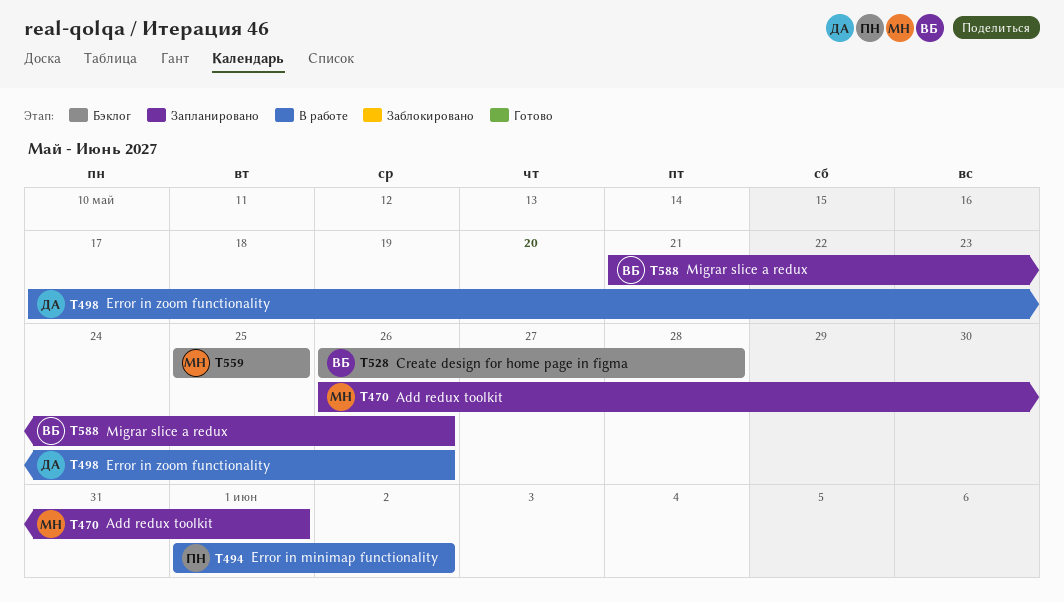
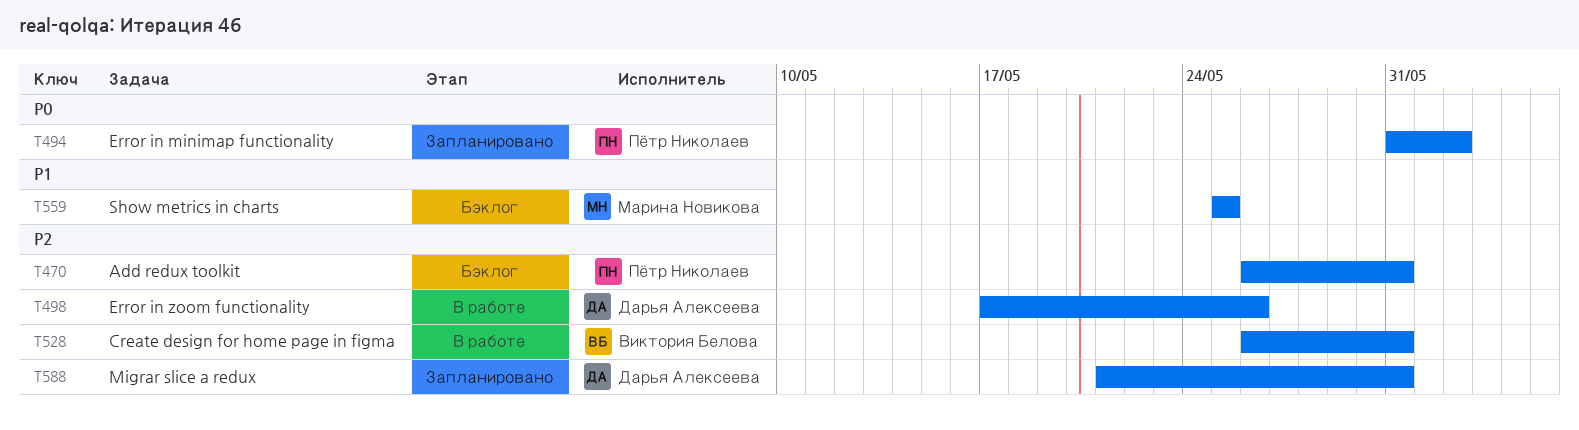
T470, status: Запланировано -> Бэклог
T470, owner: Марина Новикова -> Пётр Николаев
T470, due: Jun 1 -> May 31
T494, status: В работе -> Запланировано
T494, start: Jun 1 -> May 31
T528, status: Бэклог -> В работе
T528, due: May 28 -> May 31
T588, owner: Виктория Белова -> Дарья Алексеева
T588, due: May 26 -> May 31

